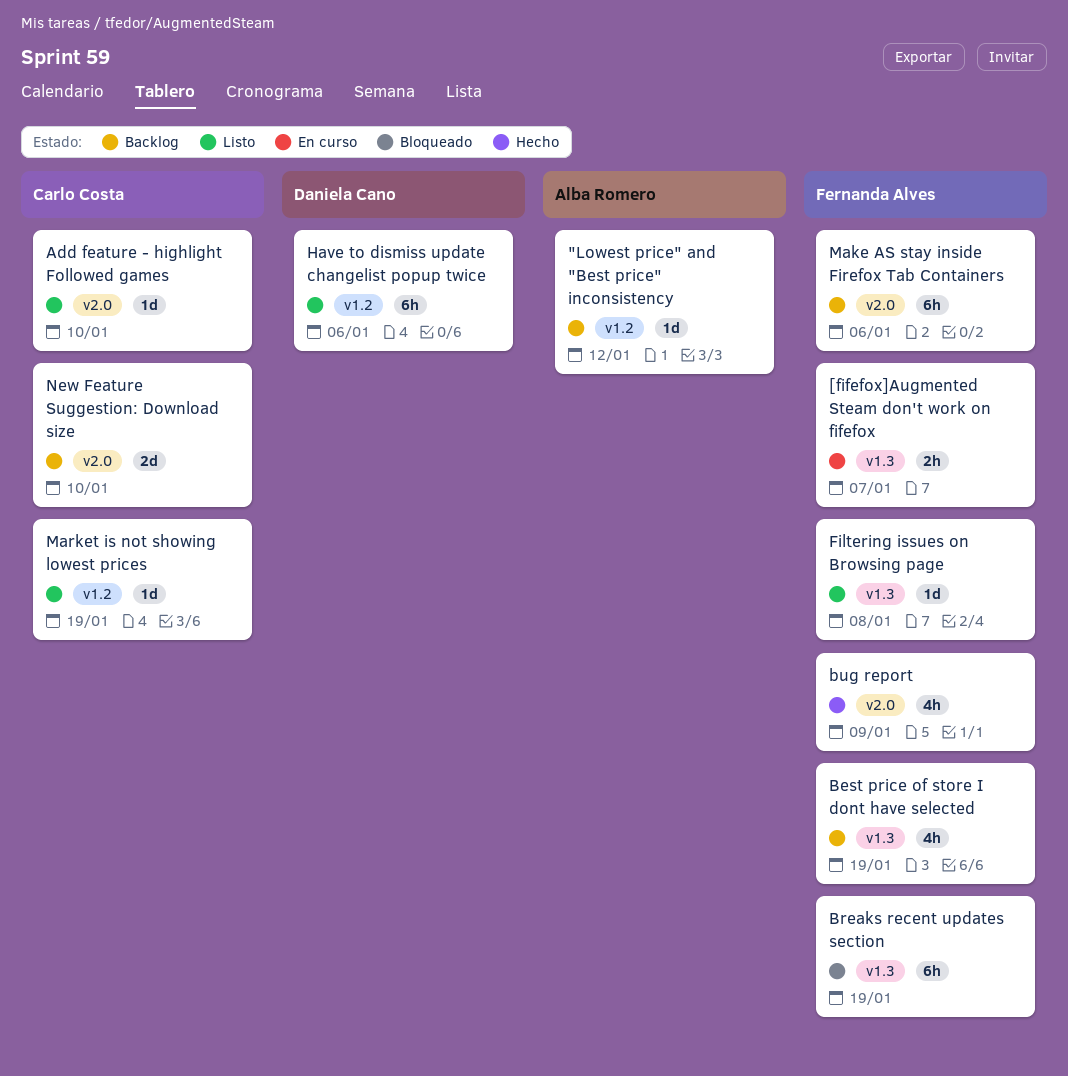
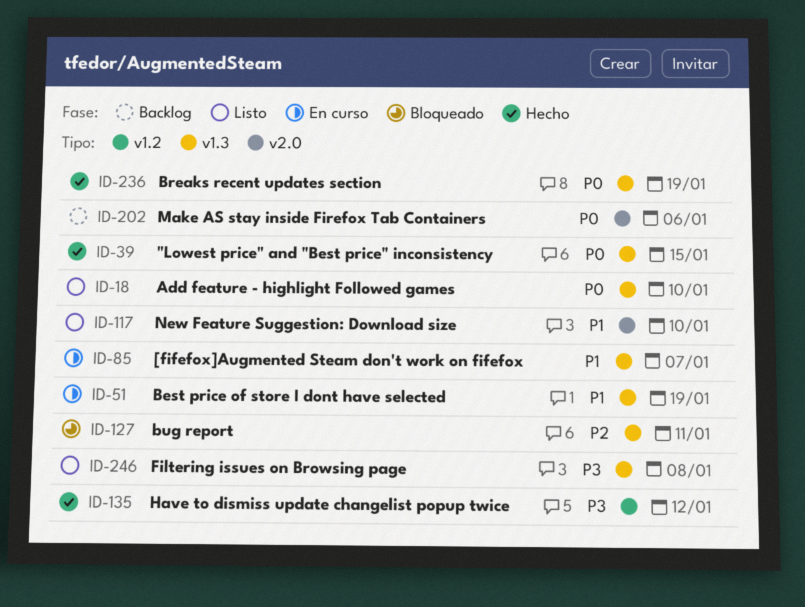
"Lowest price" and "Best price" inconsistency, status: Backlog -> Hecho
"Lowest price" and "Best price" inconsistency, label: v1.2 -> v1.3
"Lowest price" and "Best price" inconsistency, due: Jan 12 -> Jan 15
Add feature - highlight Followed games, label: v2.0 -> v1.3
Best price of store I dont have selected, status: Backlog -> En curso
Breaks recent updates section, status: Bloqueado -> Hecho
bug report, status: Hecho -> Bloqueado
bug report, label: v2.0 -> v1.3
bug report, due: Jan 9 -> Jan 11
Have to dismiss update changelist popup twice, status: Listo -> Hecho
Have to dismiss update changelist popup twice, due: Jan 6 -> Jan 12
Market is not showing lowest prices: present -> none
New Feature Suggestion: Download size, status: Backlog -> Listo

